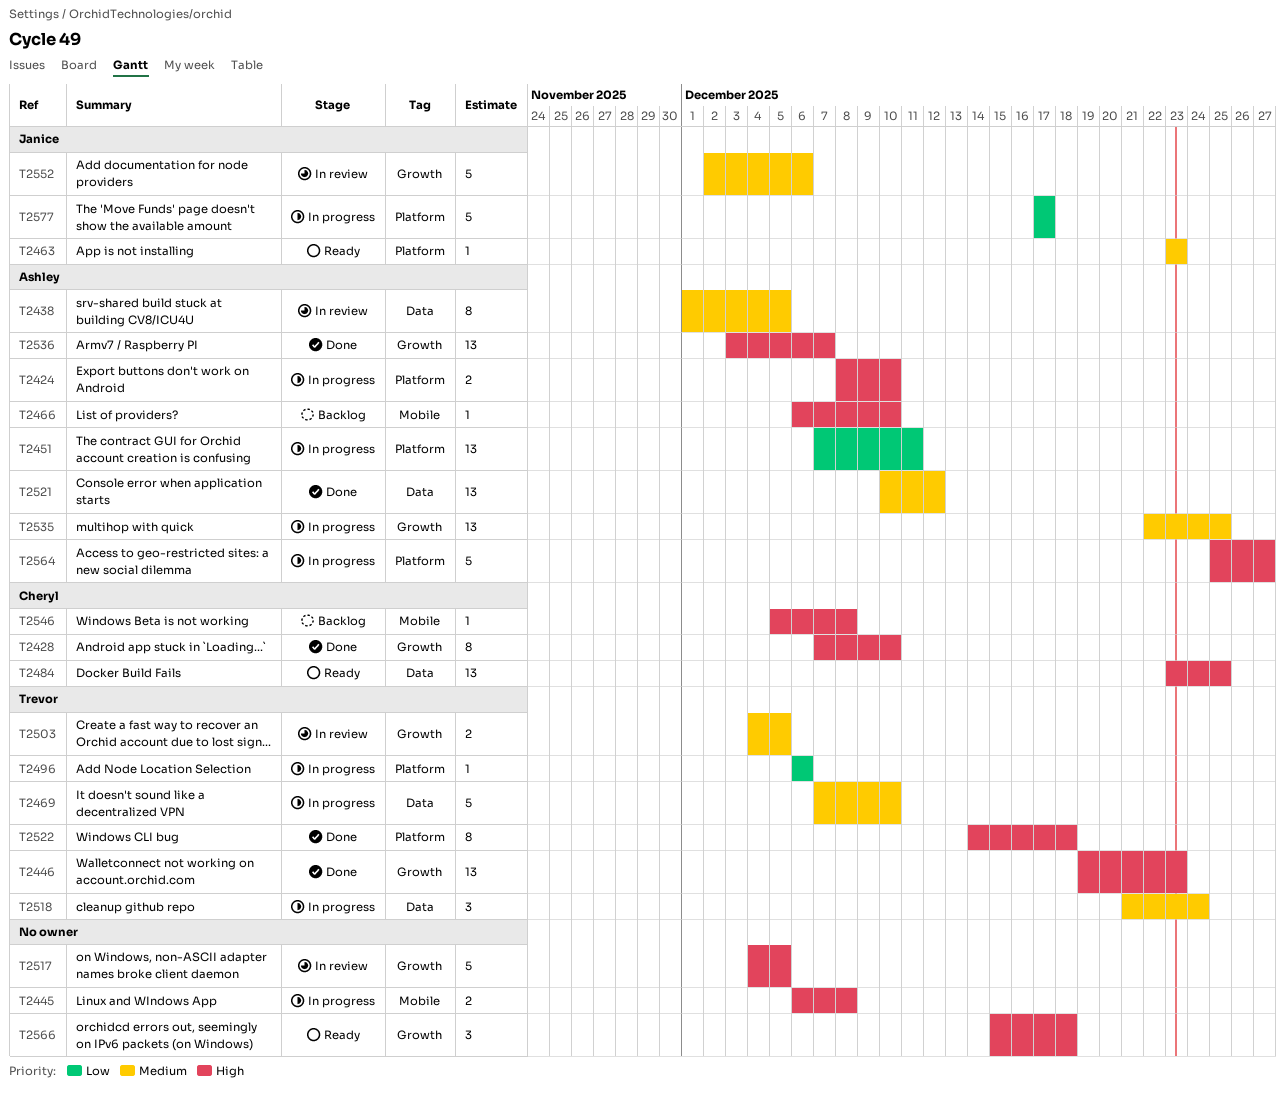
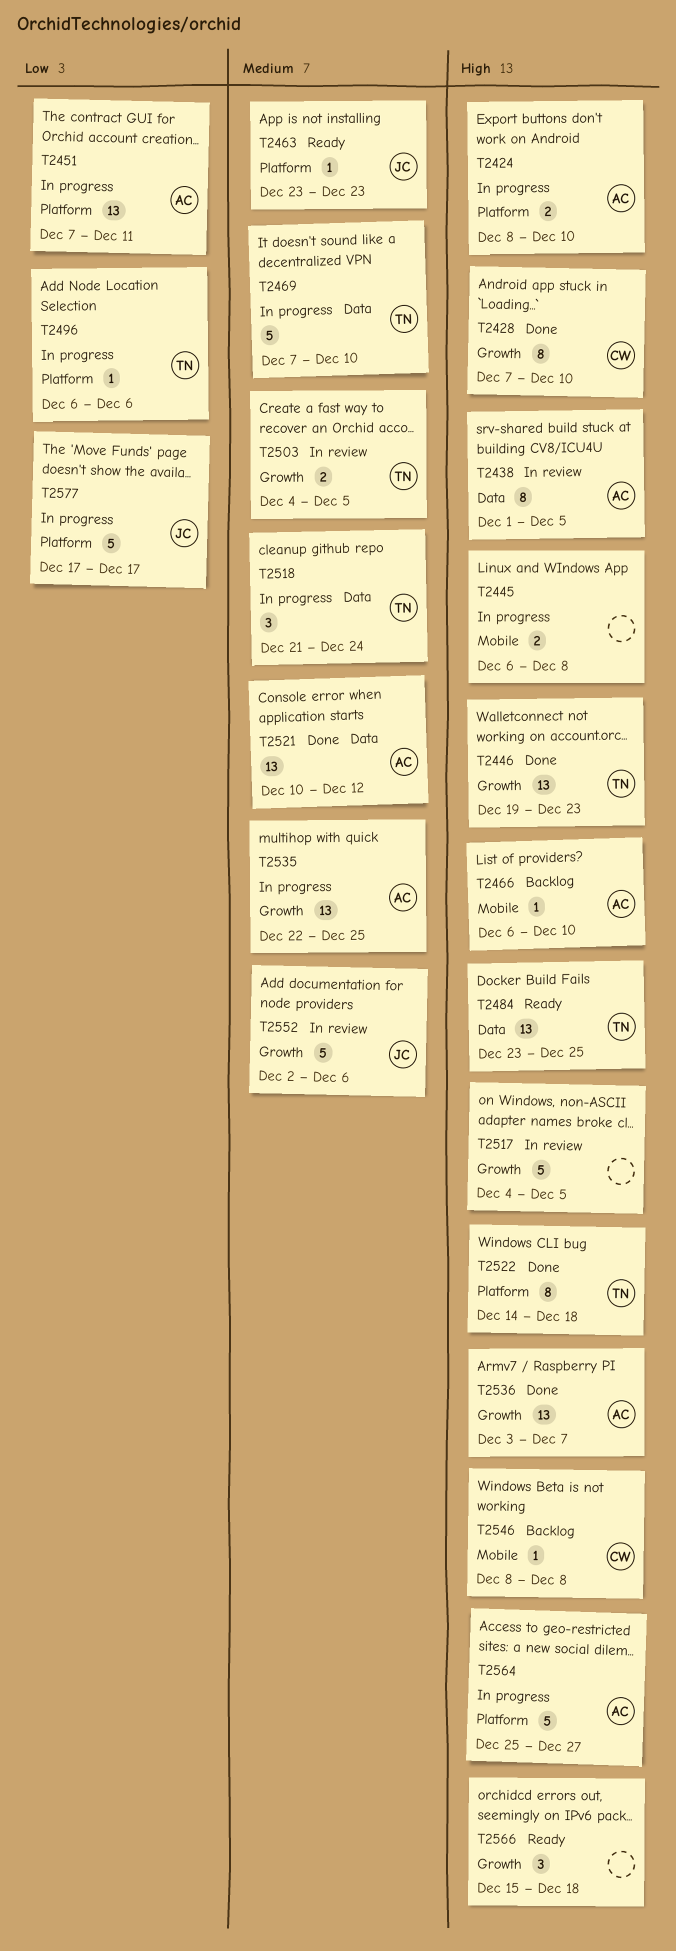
T2438, priority: Medium -> High
T2484, owner: Cheryl -> Trevor
T2546, start: Dec 5 -> Dec 8

